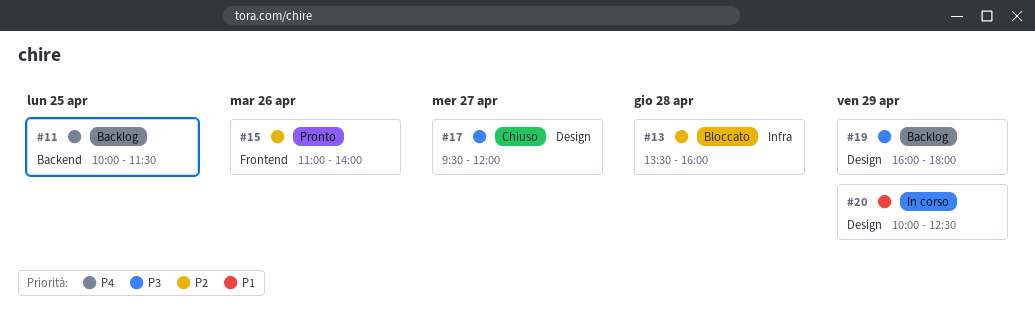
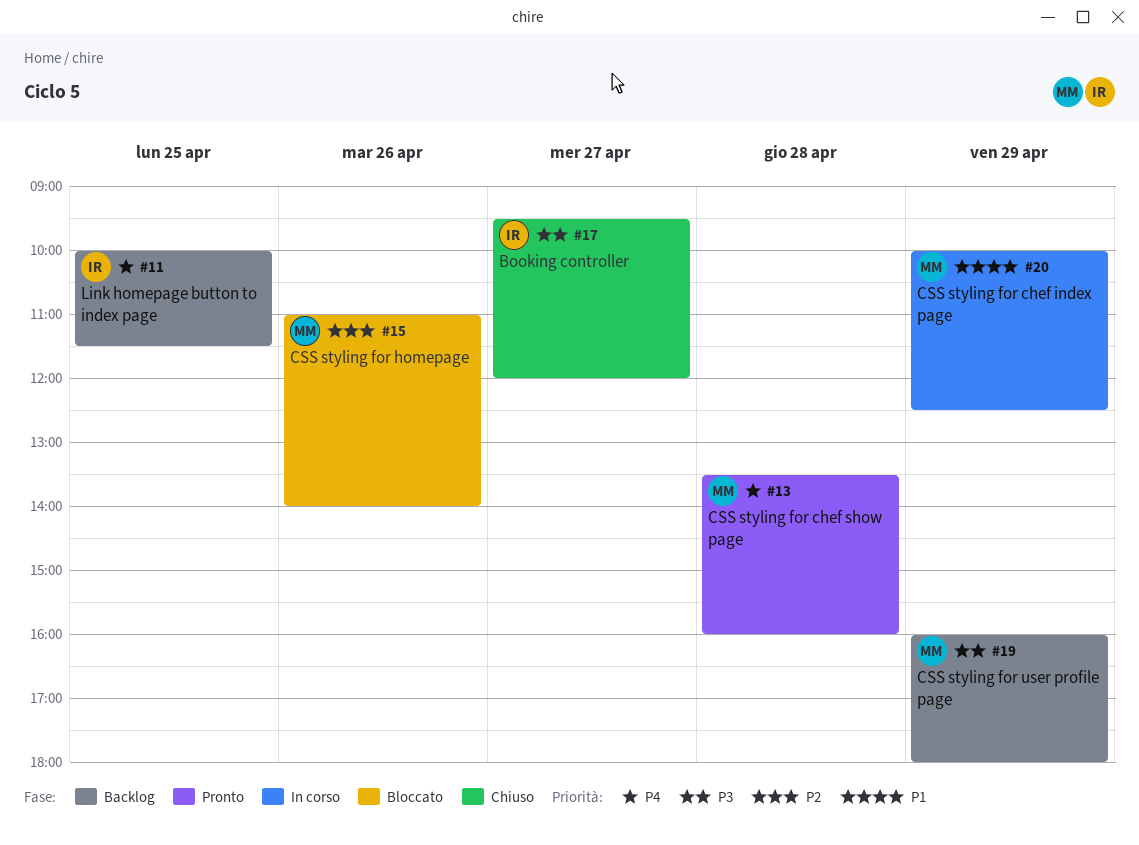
#13, status: Bloccato -> Pronto
#13, priority: P2 -> P4
#15, status: Pronto -> Bloccato

